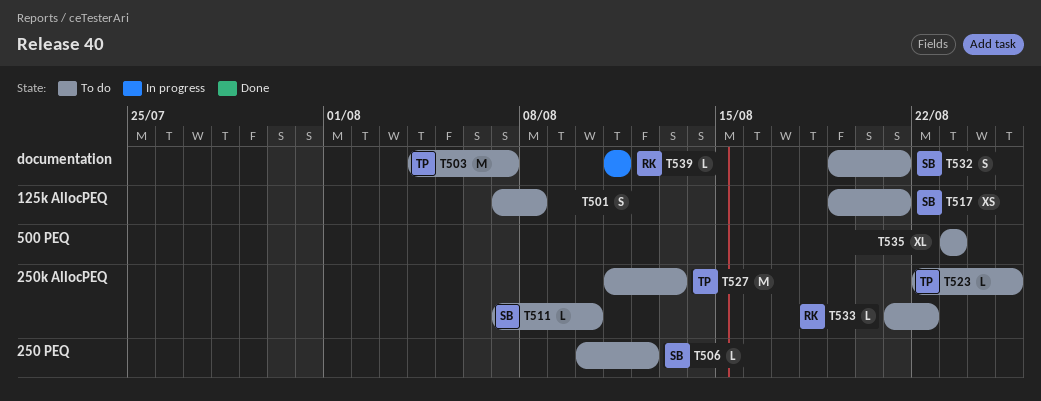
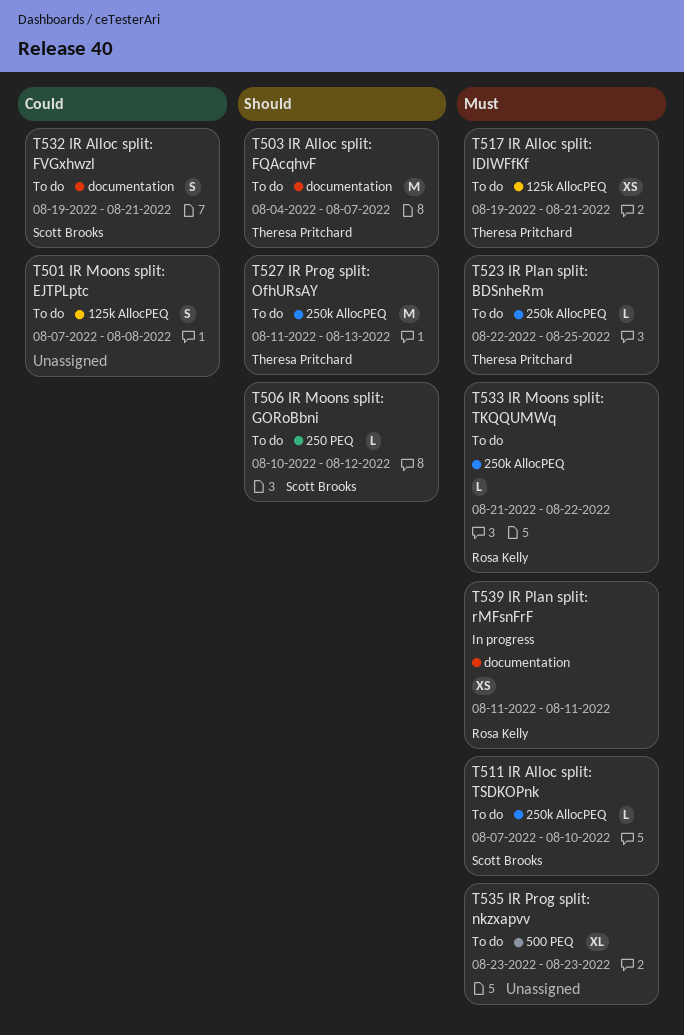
T517, owner: Scott Brooks -> Theresa Pritchard
T539, estimate: L -> XS

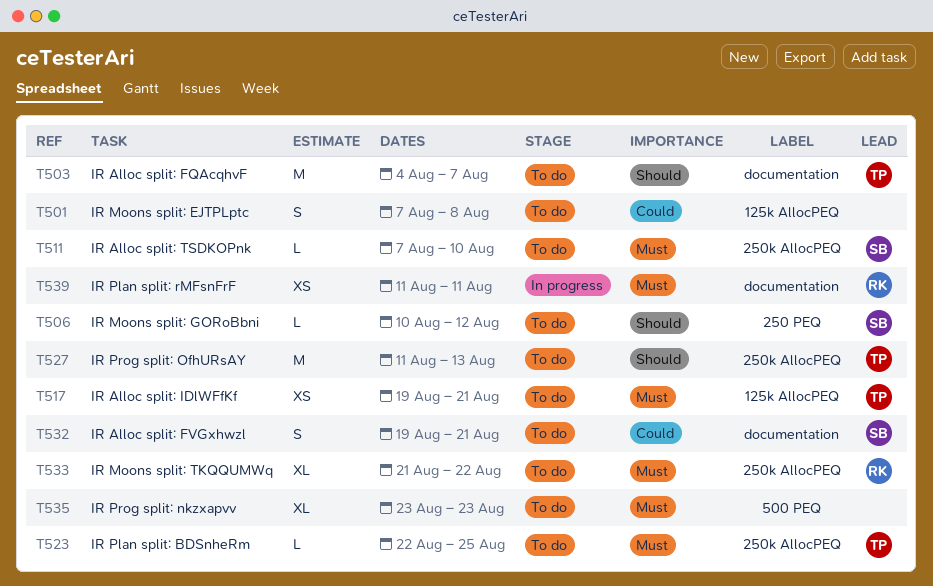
T533, estimate: L -> XL

